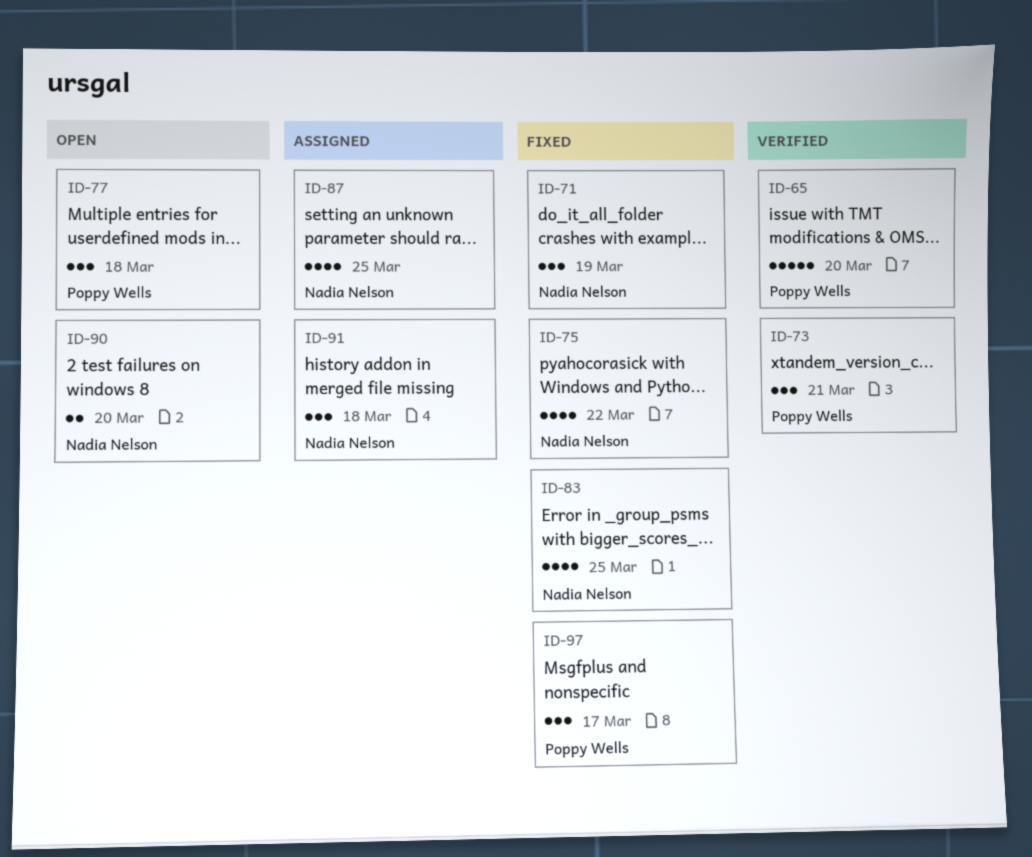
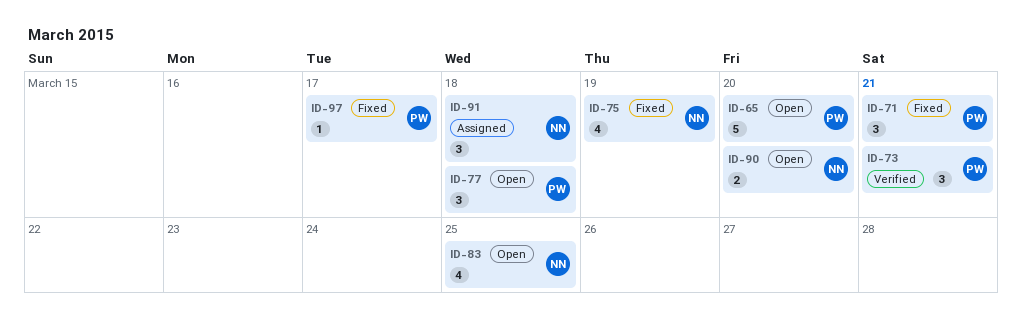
ID-65, status: Verified -> Open
ID-71, owner: Nadia Nelson -> Poppy Wells
ID-71, due: Mar 19 -> Mar 21
ID-75, due: Mar 22 -> Mar 19
ID-83, status: Fixed -> Open
ID-87: present -> none
ID-97, estimate: 3 -> 1

